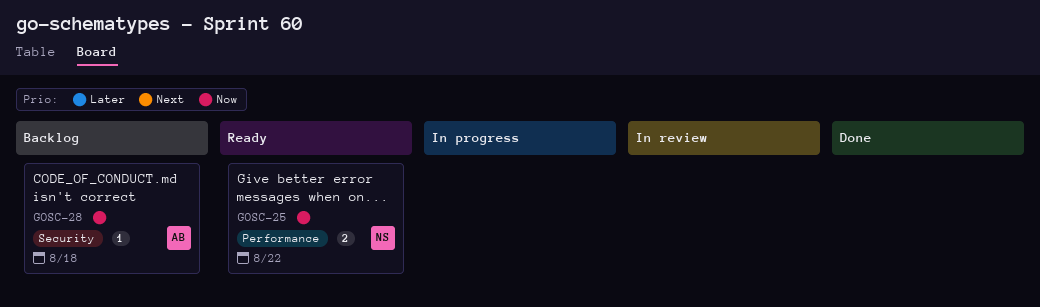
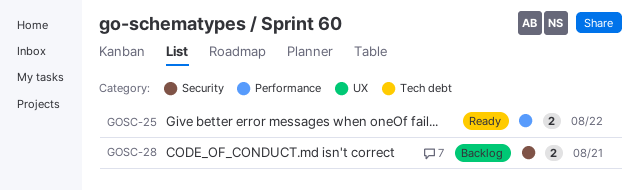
GOSC-28, estimate: 1 -> 2
GOSC-28, due: Aug 18 -> Aug 21

